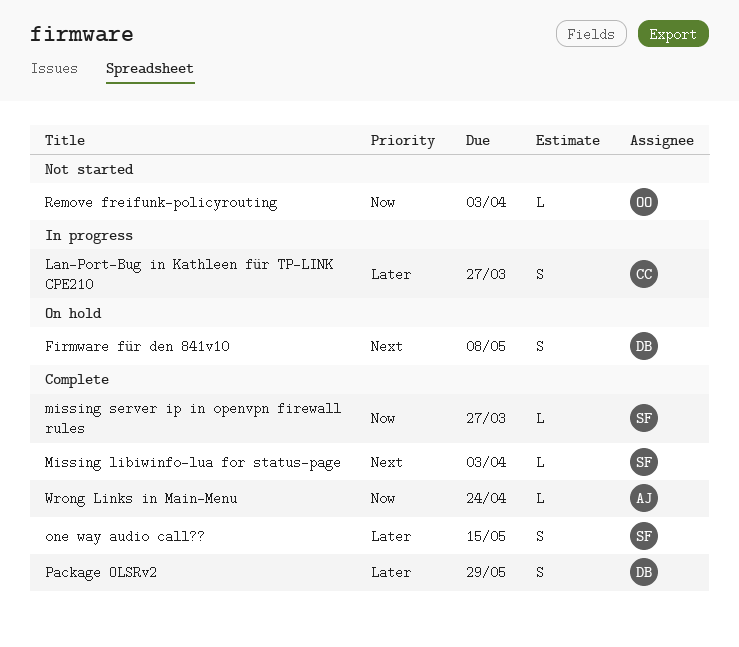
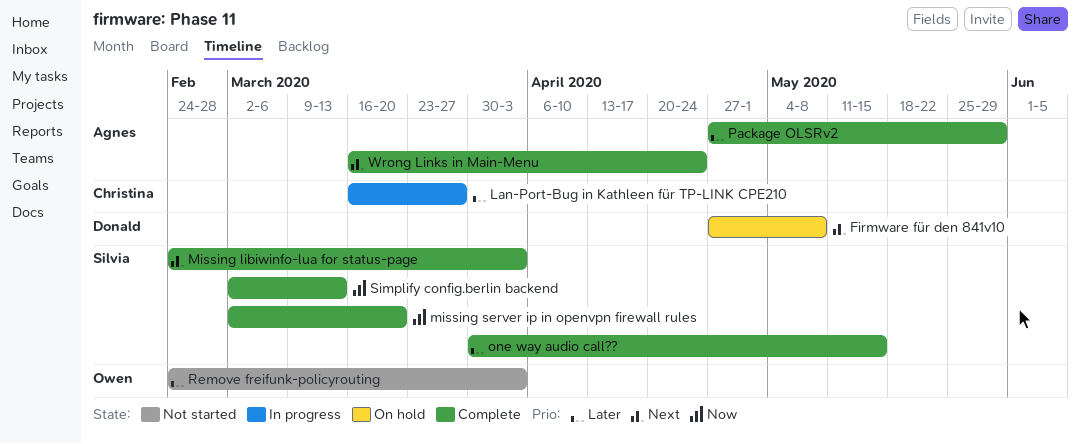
missing server ip in openvpn firewall rules, due: Mar 27 -> Mar 20
Package OLSRv2, owner: Donald -> Agnes
Remove freifunk-policyrouting, priority: Now -> Later
Simplify config.berlin backend: none -> present
Wrong Links in Main-Menu, priority: Now -> Next

